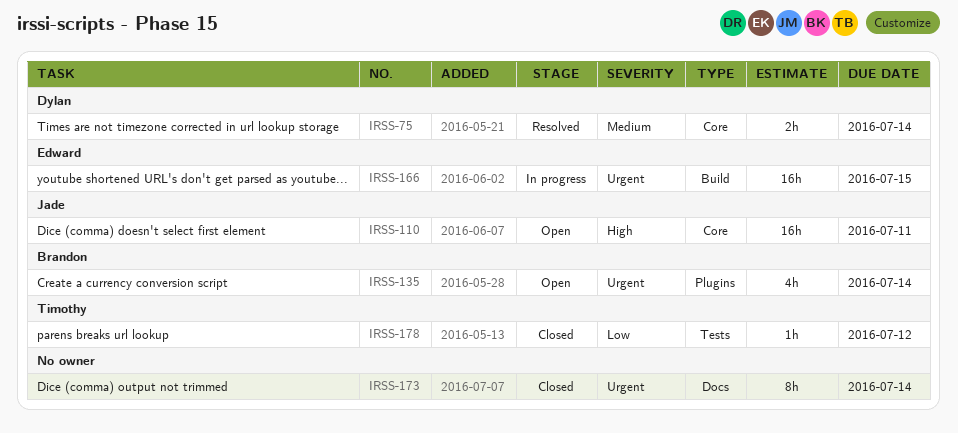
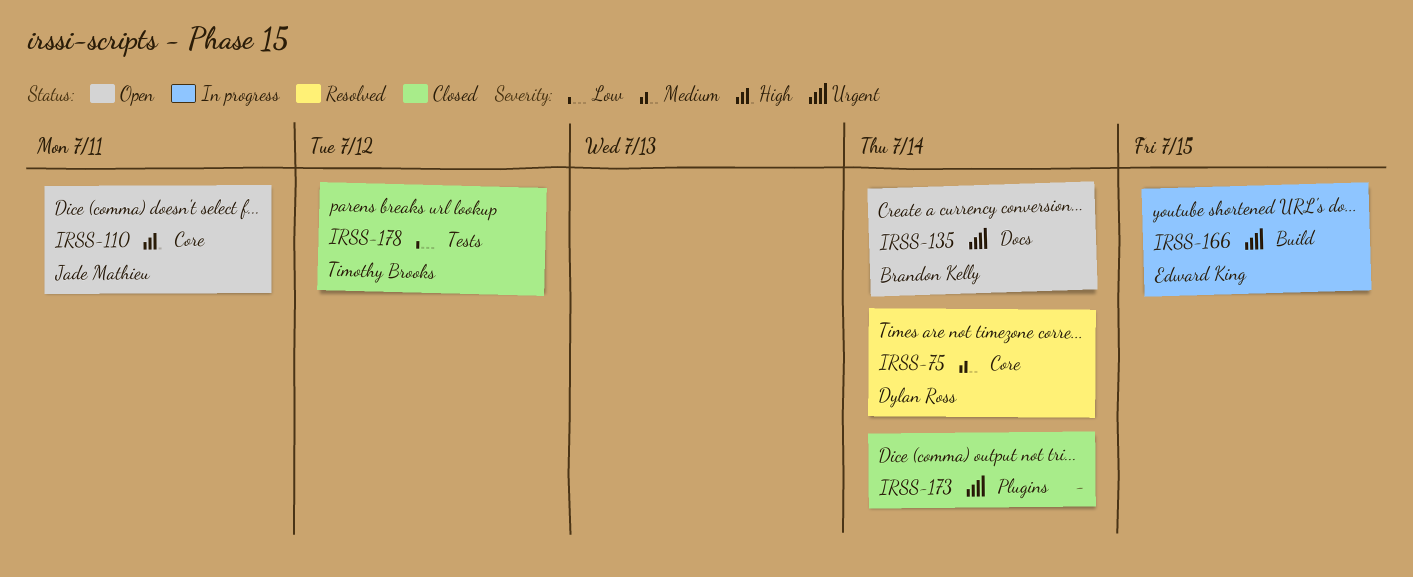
IRSS-135, label: Plugins -> Docs
IRSS-173, label: Docs -> Plugins

